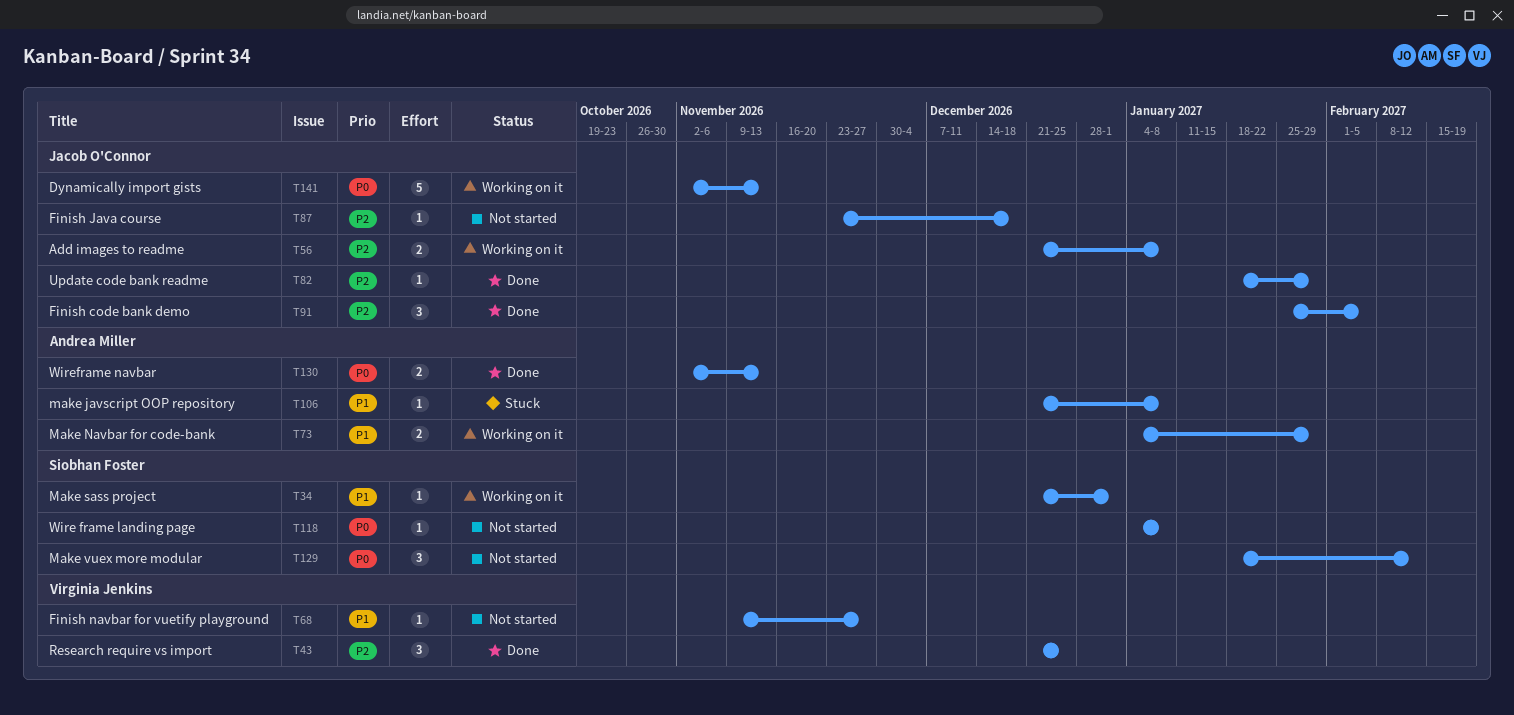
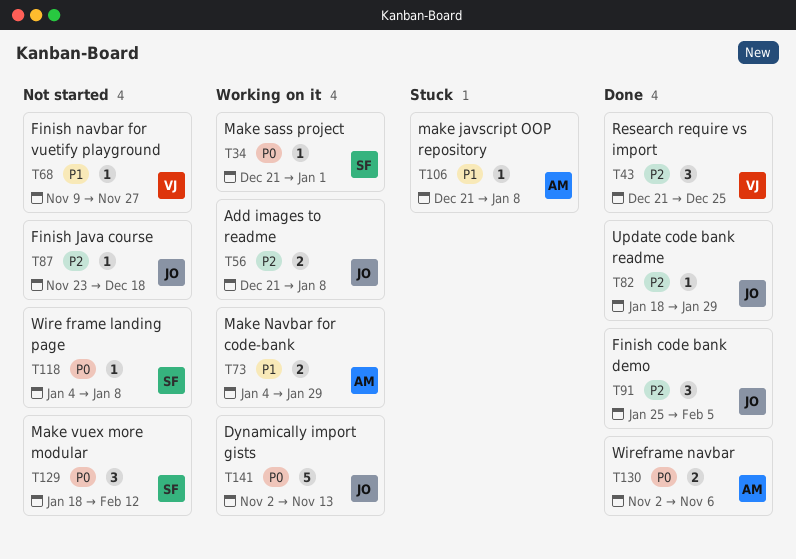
T34, priority: P1 -> P0
T130, due: Nov 13 -> Nov 6

